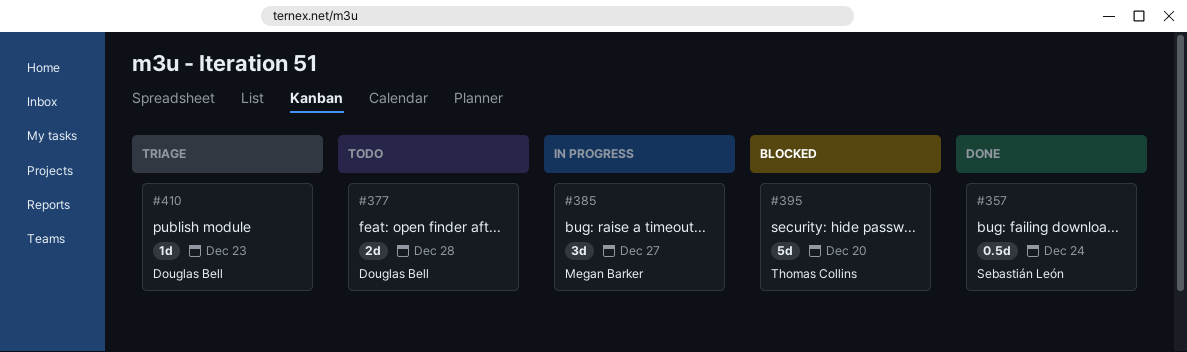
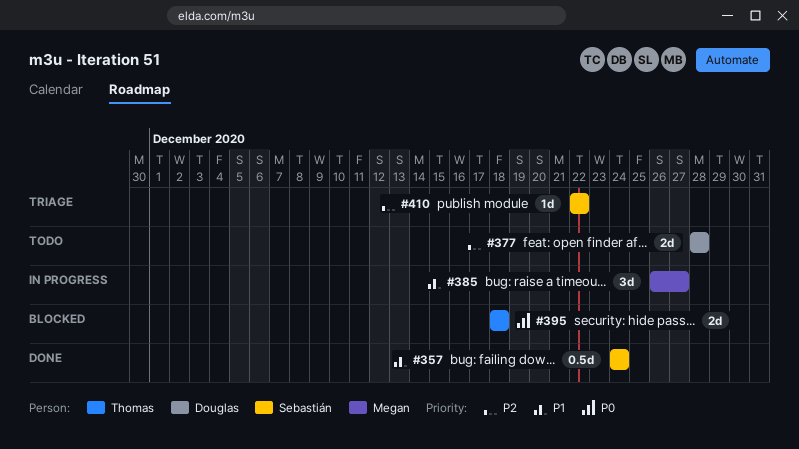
#395, estimate: 5d -> 2d
#395, due: Dec 20 -> Dec 18
#410, owner: Douglas Bell -> Sebastián León
#410, due: Dec 23 -> Dec 22

